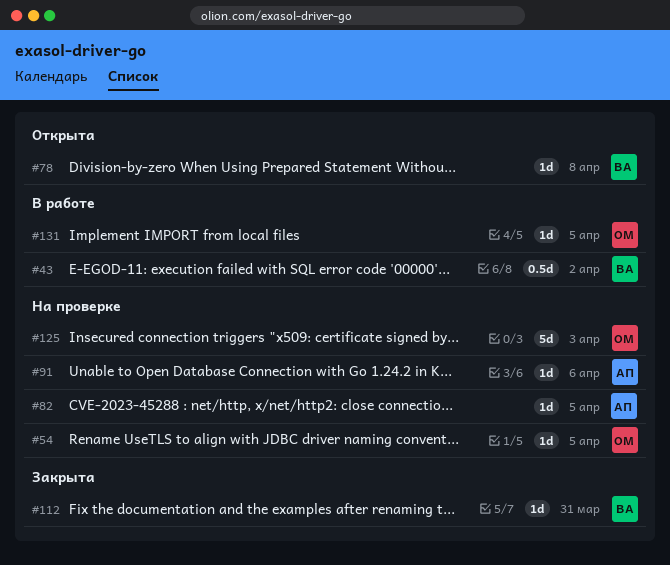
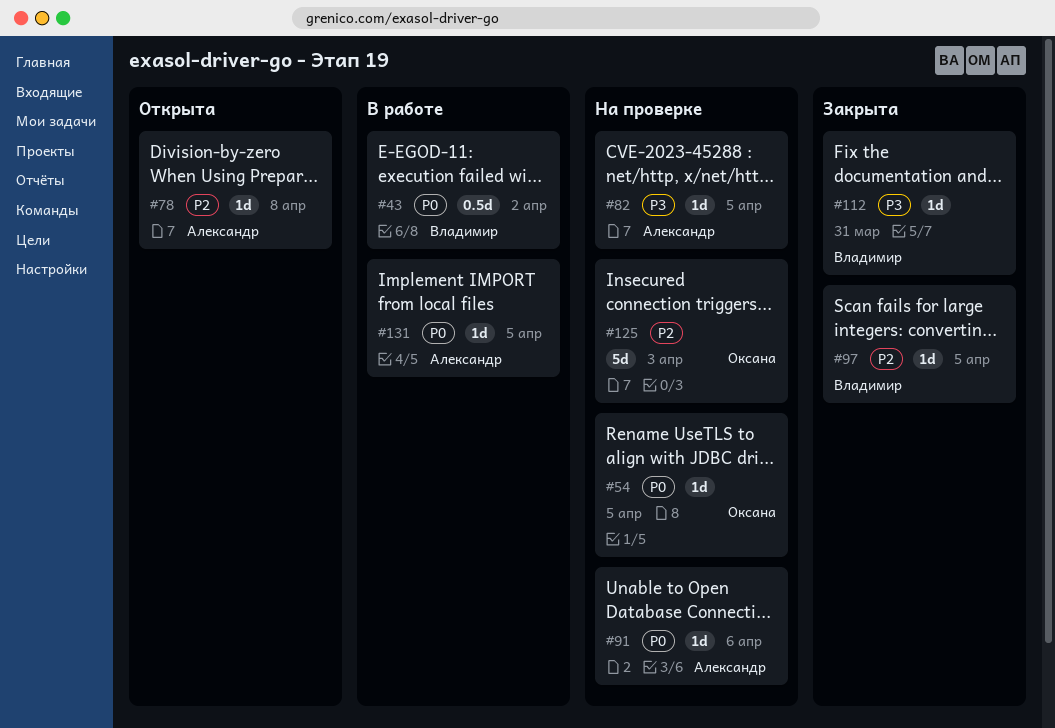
#78, owner: Владимир -> Александр
#97: none -> present
#131, owner: Оксана -> Александр

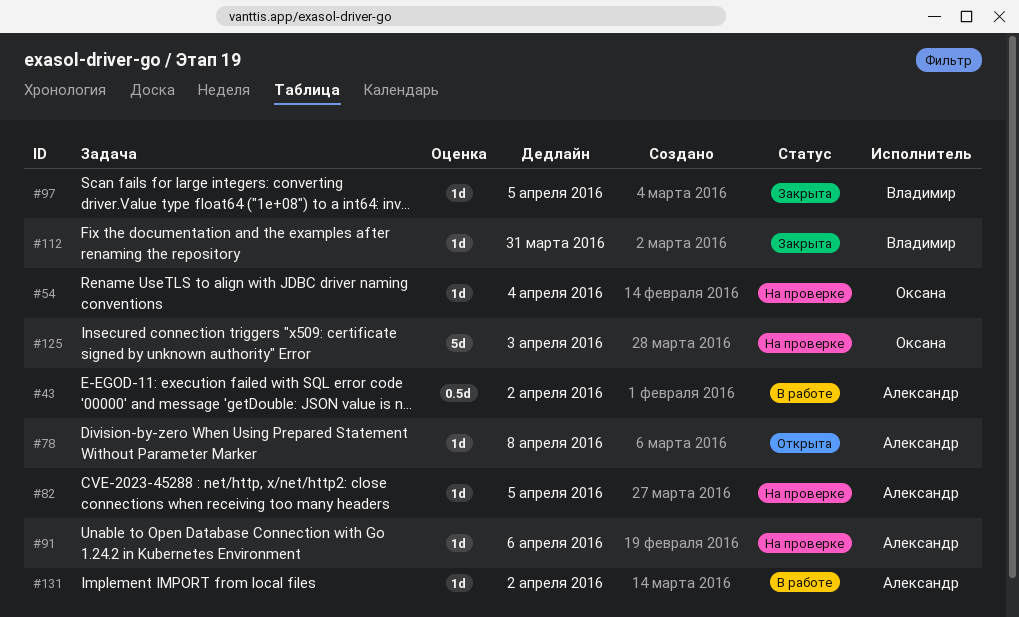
#43, owner: Владимир -> Александр
#54, due: Apr 5 -> Apr 4
#131, due: Apr 5 -> Apr 2

